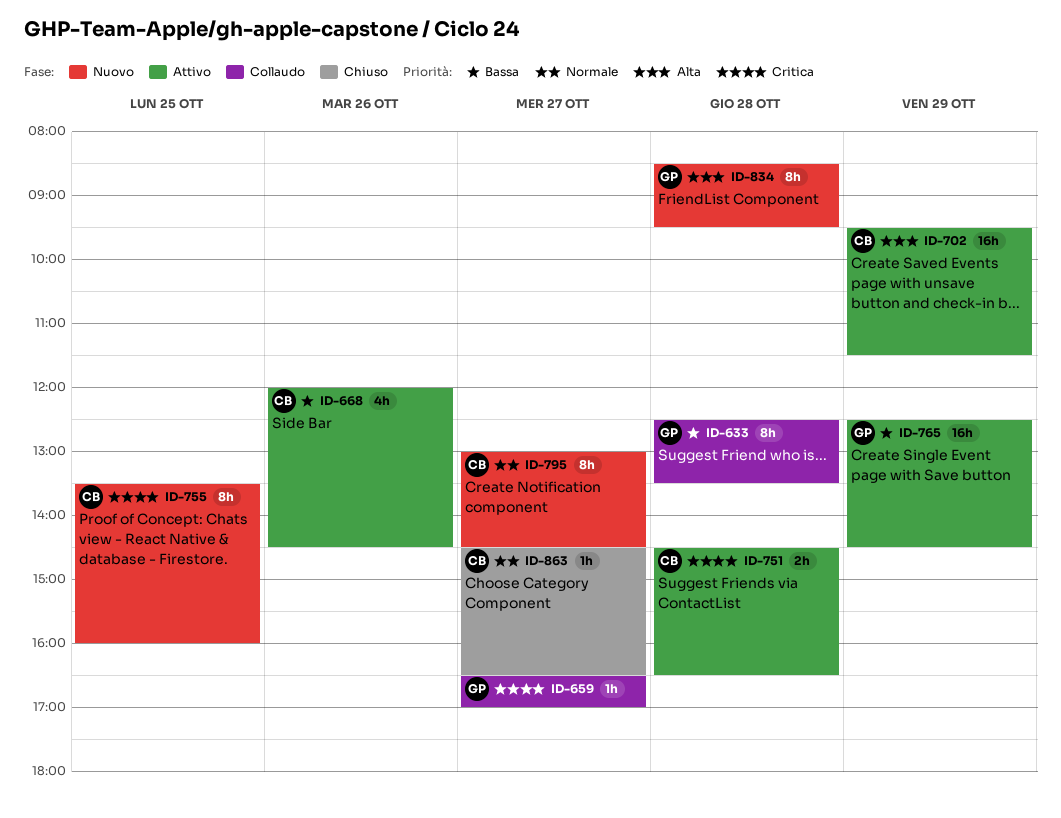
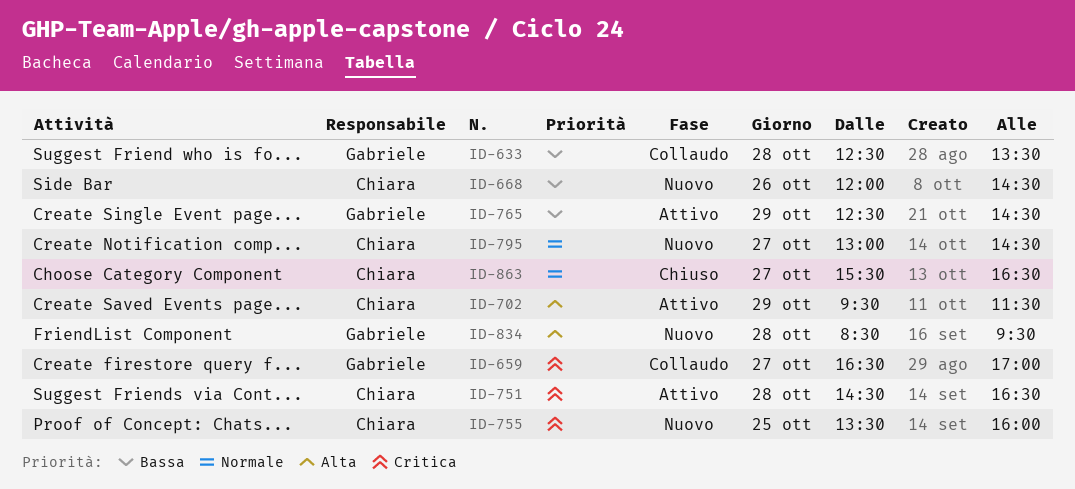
ID-668, status: Attivo -> Nuovo
ID-863, begins: 14:30 -> 15:30

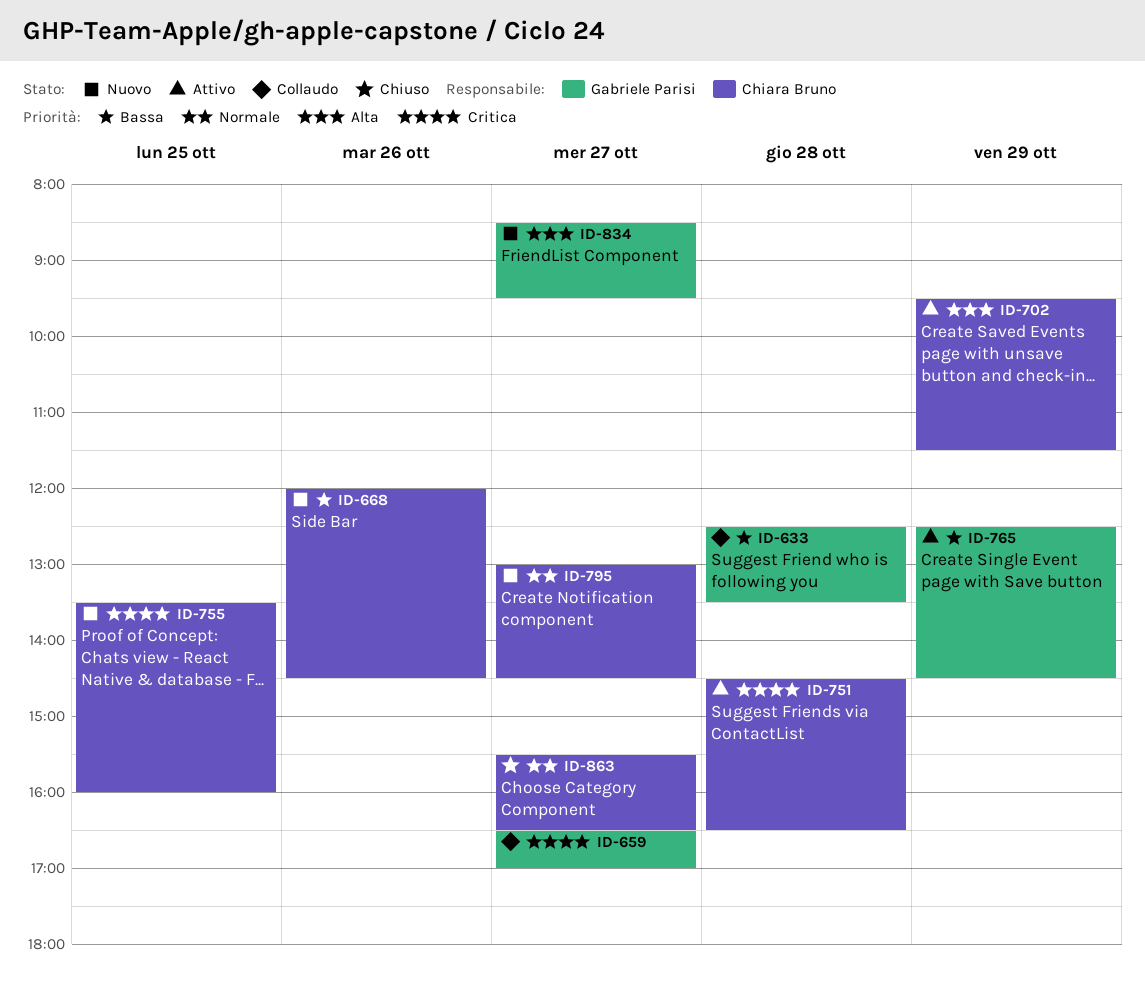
ID-834, day: Oct 28 -> Oct 27

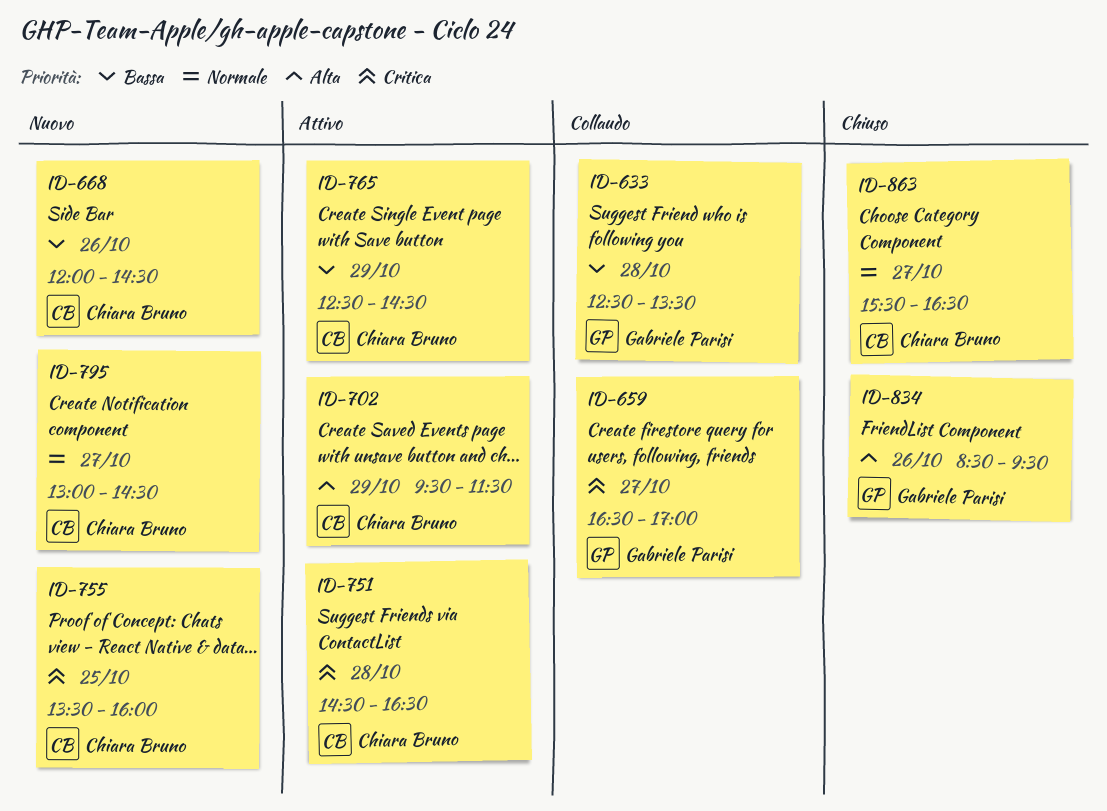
ID-765, owner: Gabriele Parisi -> Chiara Bruno
ID-834, status: Nuovo -> Chiuso
ID-834, day: Oct 27 -> Oct 26

